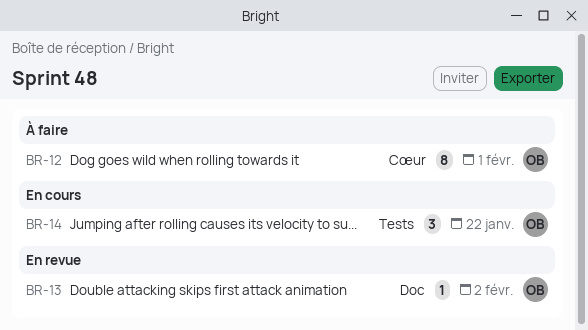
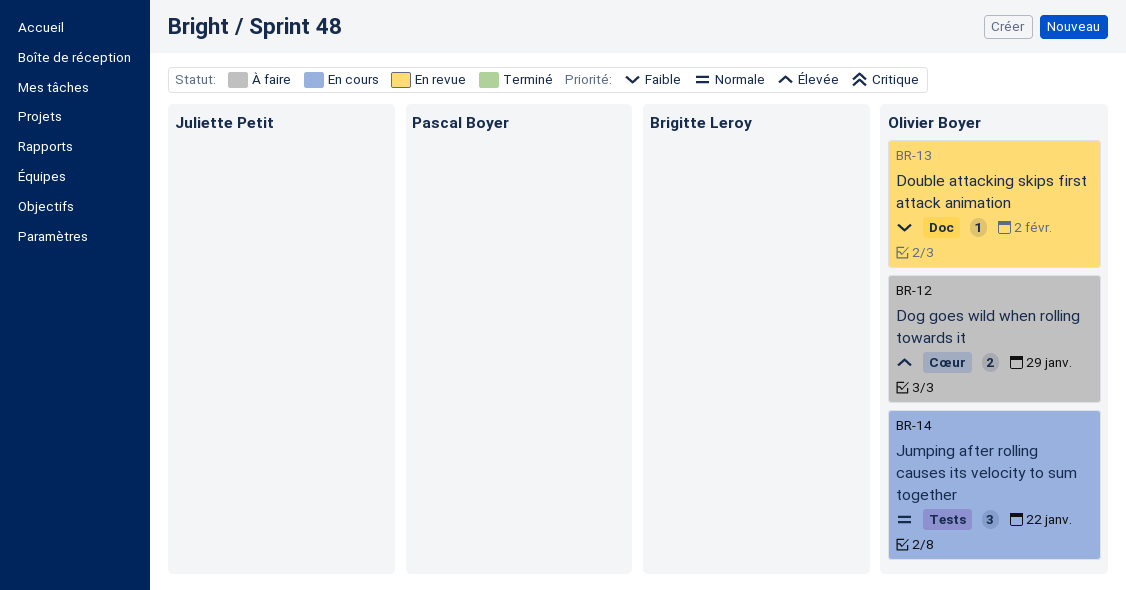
BR-12, estimate: 8 -> 2
BR-12, due: Feb 1 -> Jan 29

